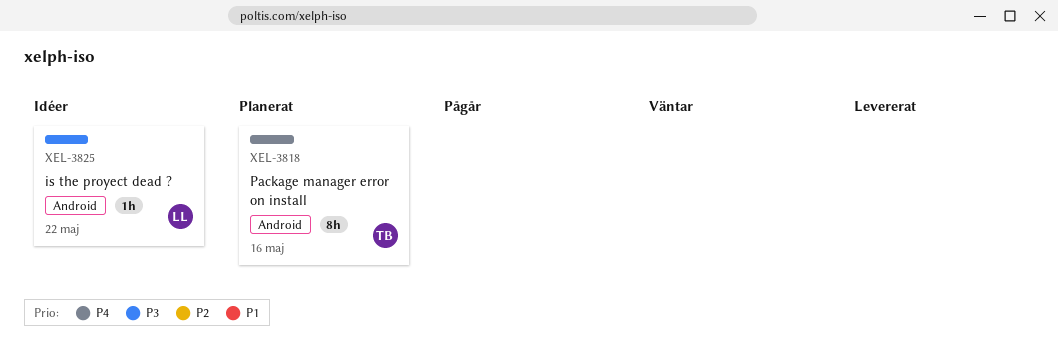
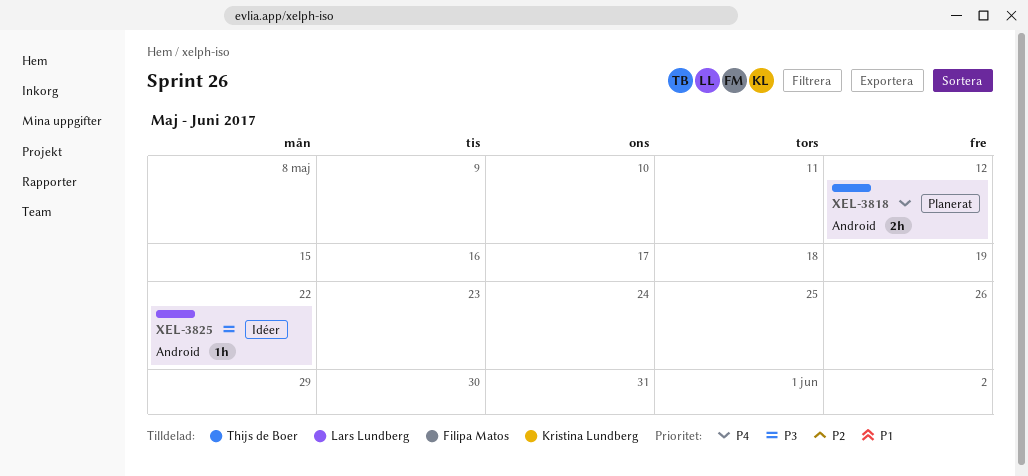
XEL-3818, estimate: 8h -> 2h
XEL-3818, due: May 16 -> May 12

